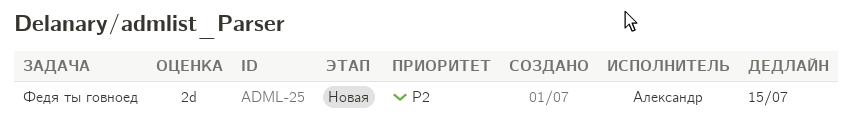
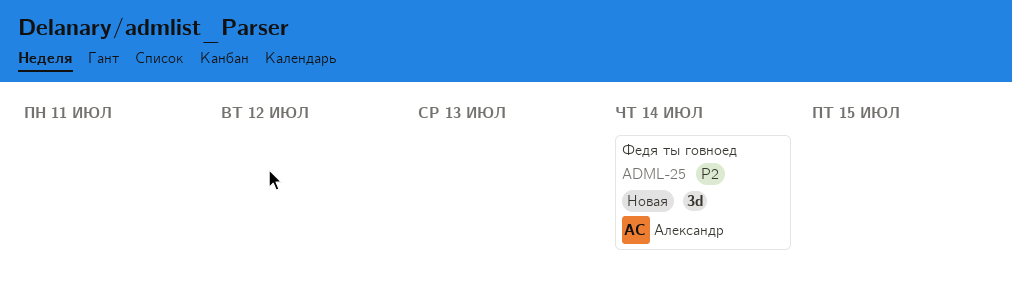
ADML-25, estimate: 2d -> 3d
ADML-25, due: Jul 15 -> Jul 14

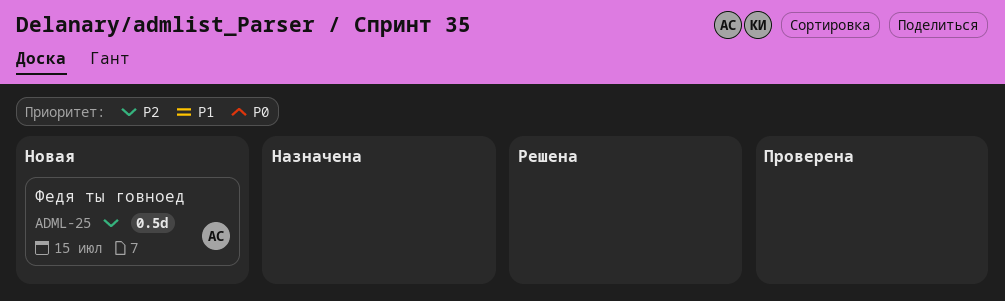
ADML-25, estimate: 3d -> 0.5d
ADML-25, due: Jul 14 -> Jul 15

